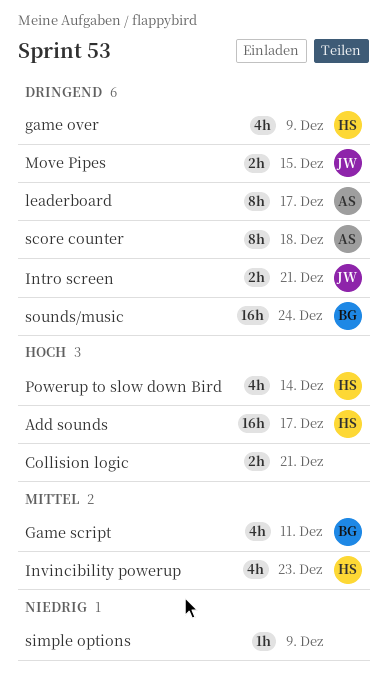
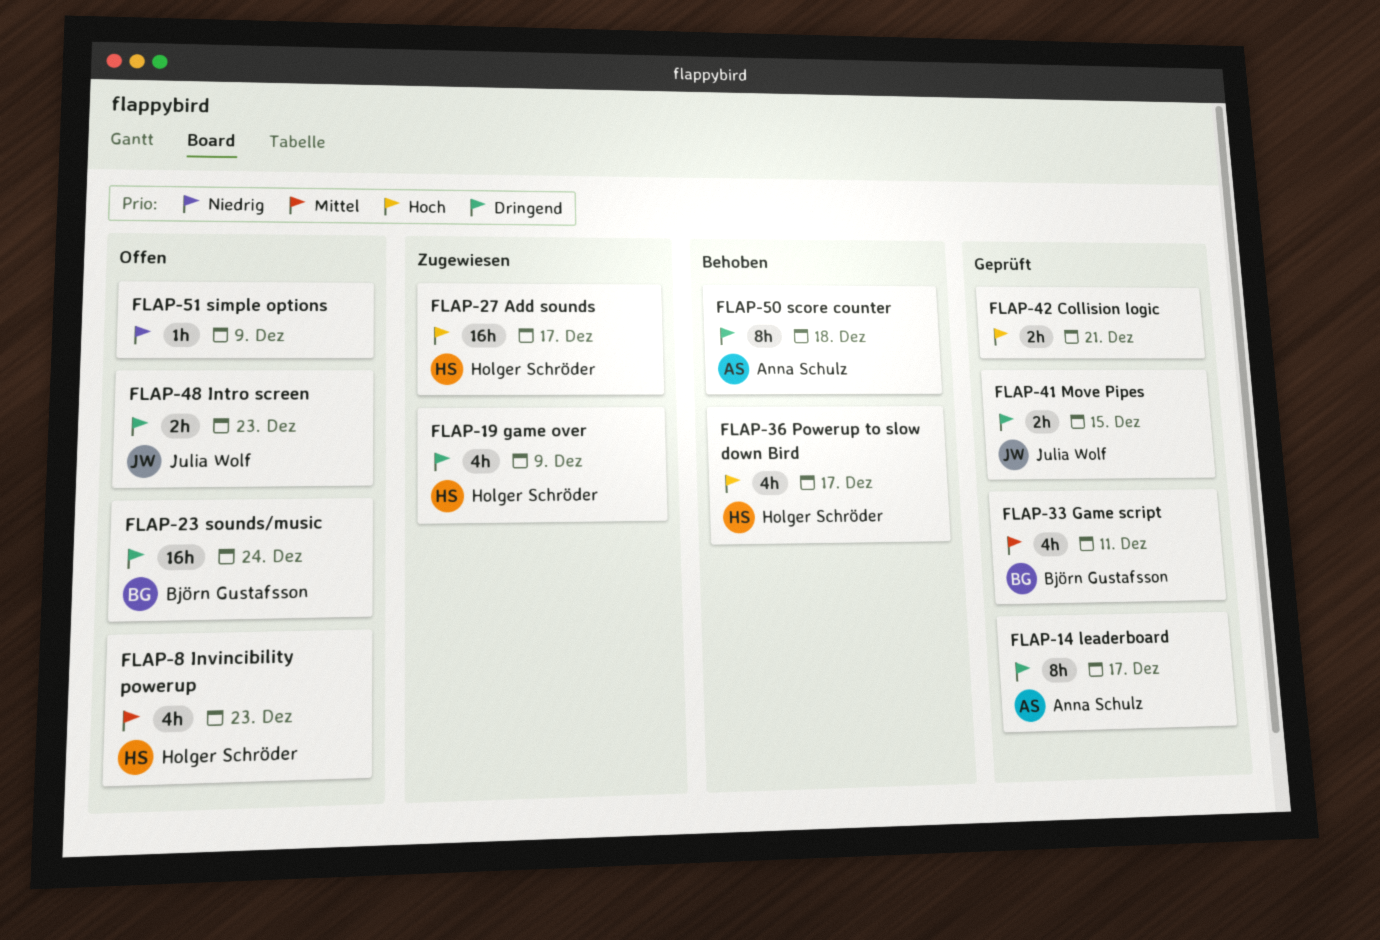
Intro screen, due: Dec 21 -> Dec 23
Powerup to slow down Bird, due: Dec 14 -> Dec 17

